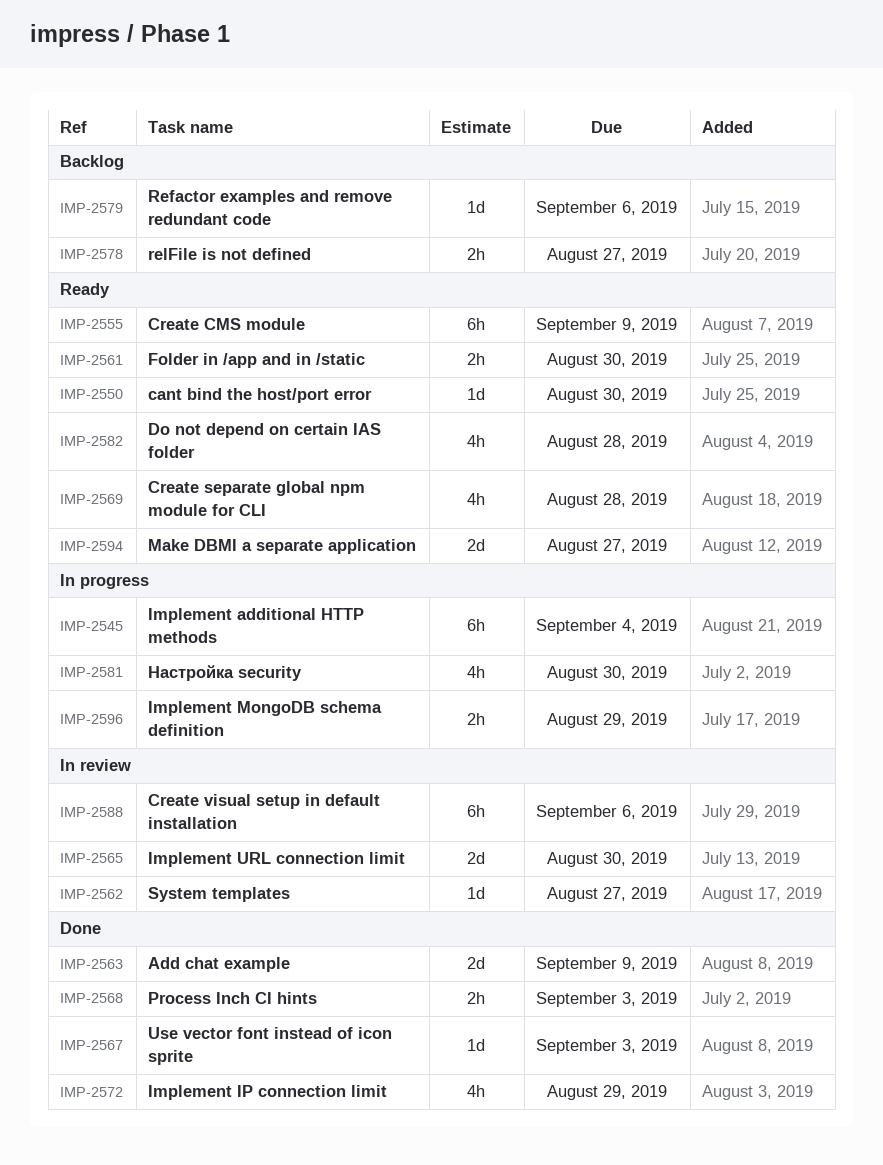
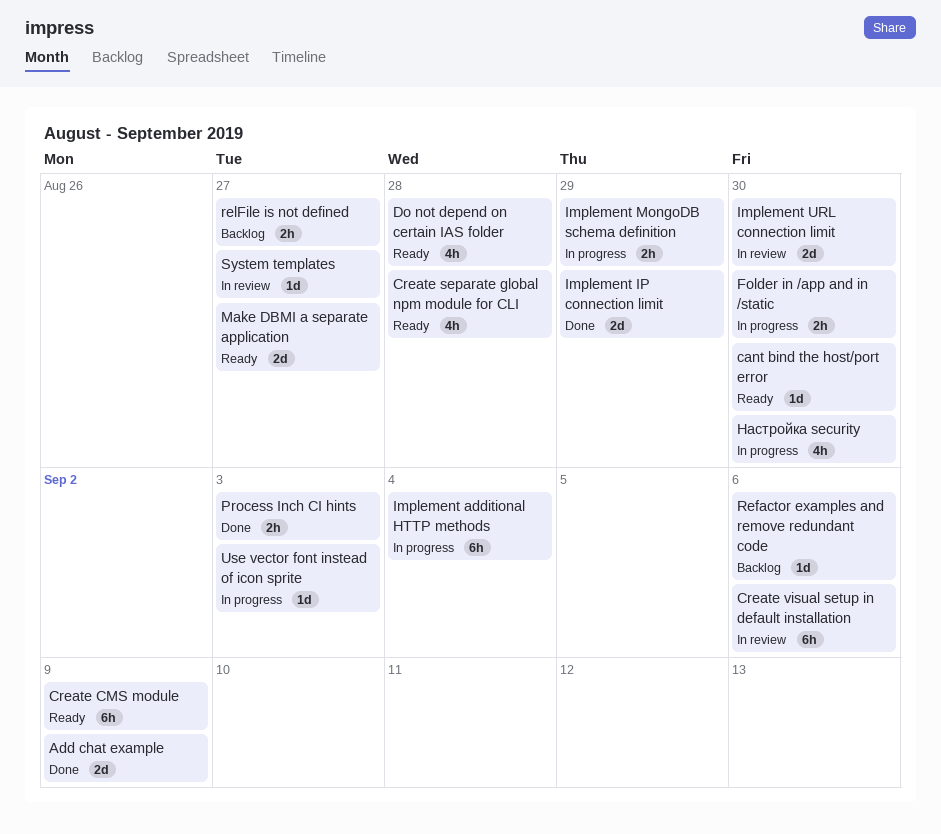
Folder in /app and in /static, status: Ready -> In progress
Implement IP connection limit, estimate: 4h -> 2d
Use vector font instead of icon sprite, status: Done -> In progress

